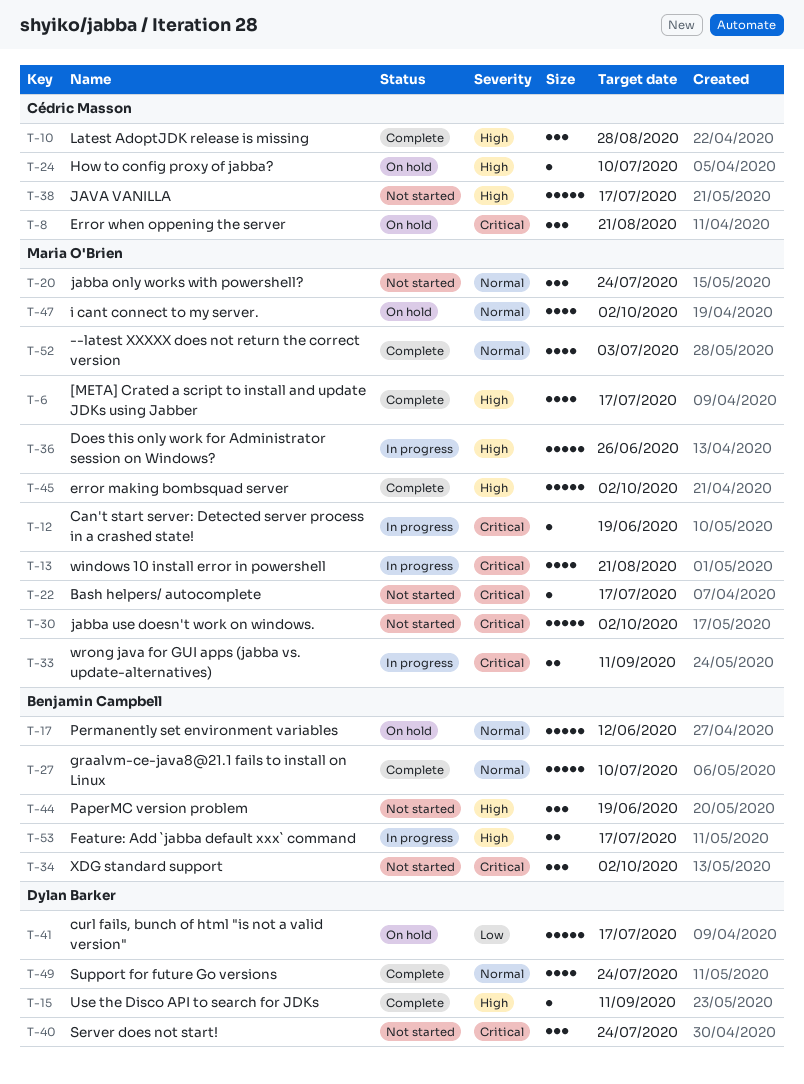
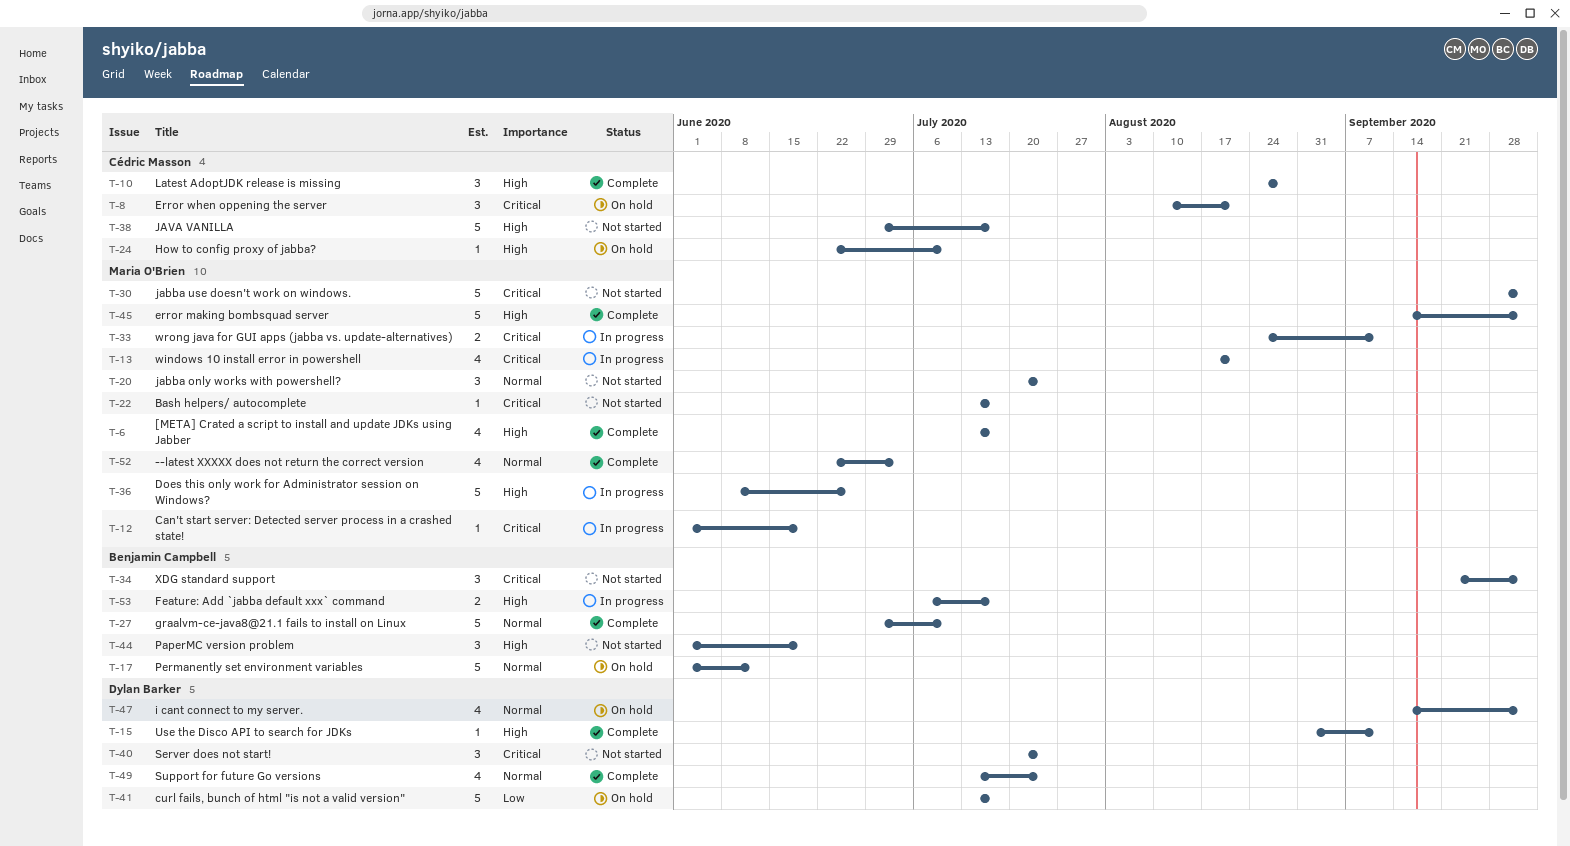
T-47, owner: Maria O'Brien -> Dylan Barker

